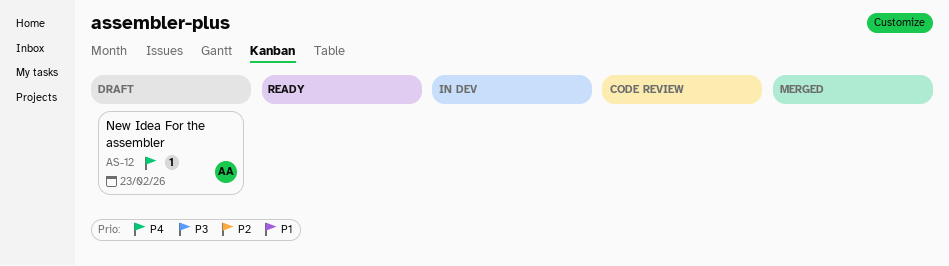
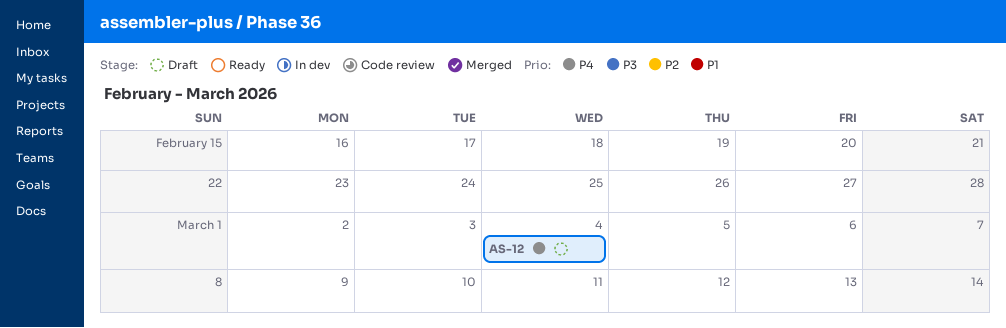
AS-12, due: Feb 23 -> Mar 4

